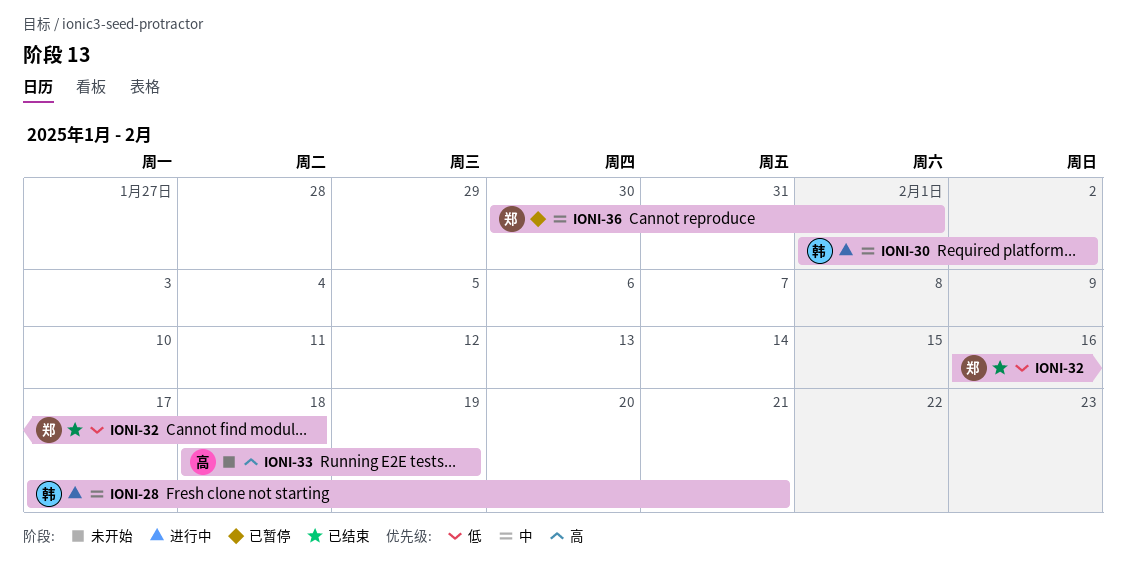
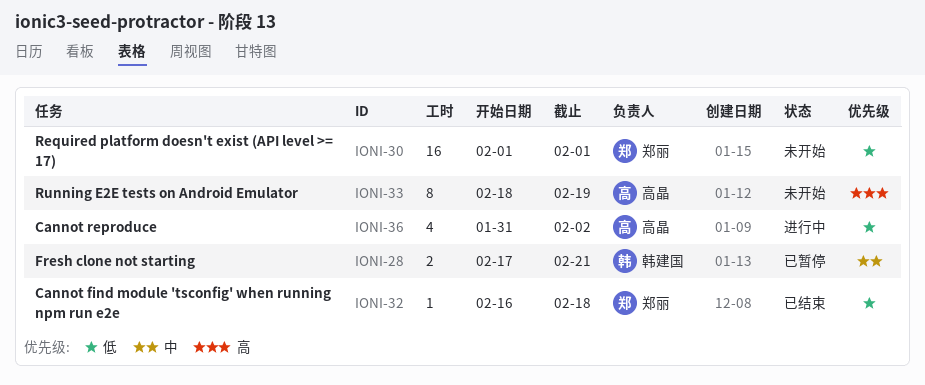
IONI-28, status: 进行中 -> 已暂停
IONI-30, status: 进行中 -> 未开始
IONI-30, owner: 韩建国 -> 郑丽
IONI-30, priority: 中 -> 低
IONI-30, due: Feb 2 -> Feb 1
IONI-36, status: 已暂停 -> 进行中
IONI-36, owner: 郑丽 -> 高晶
IONI-36, priority: 中 -> 低
IONI-36, start: Jan 30 -> Jan 31
IONI-36, due: Feb 1 -> Feb 2

